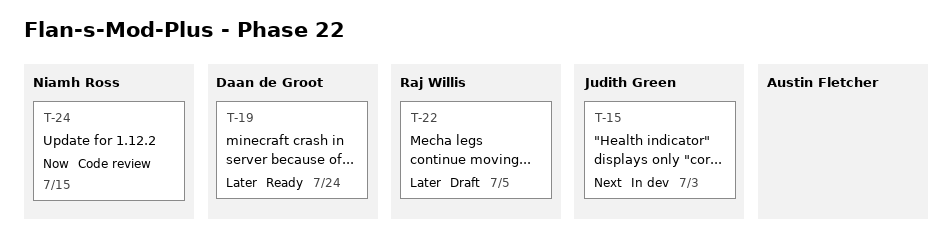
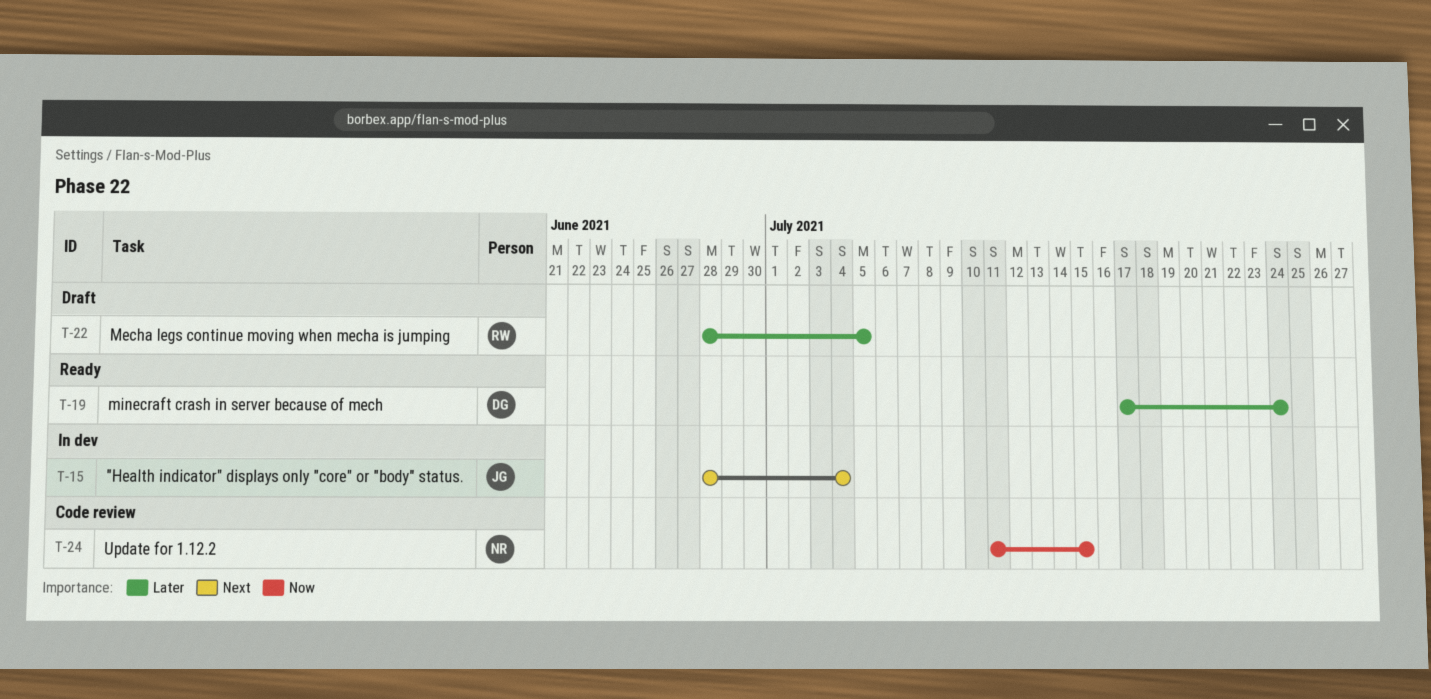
T-15, due: Jul 3 -> Jul 4

